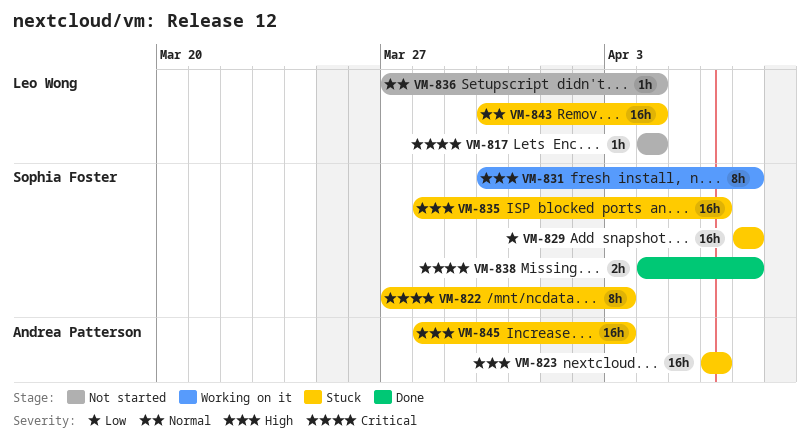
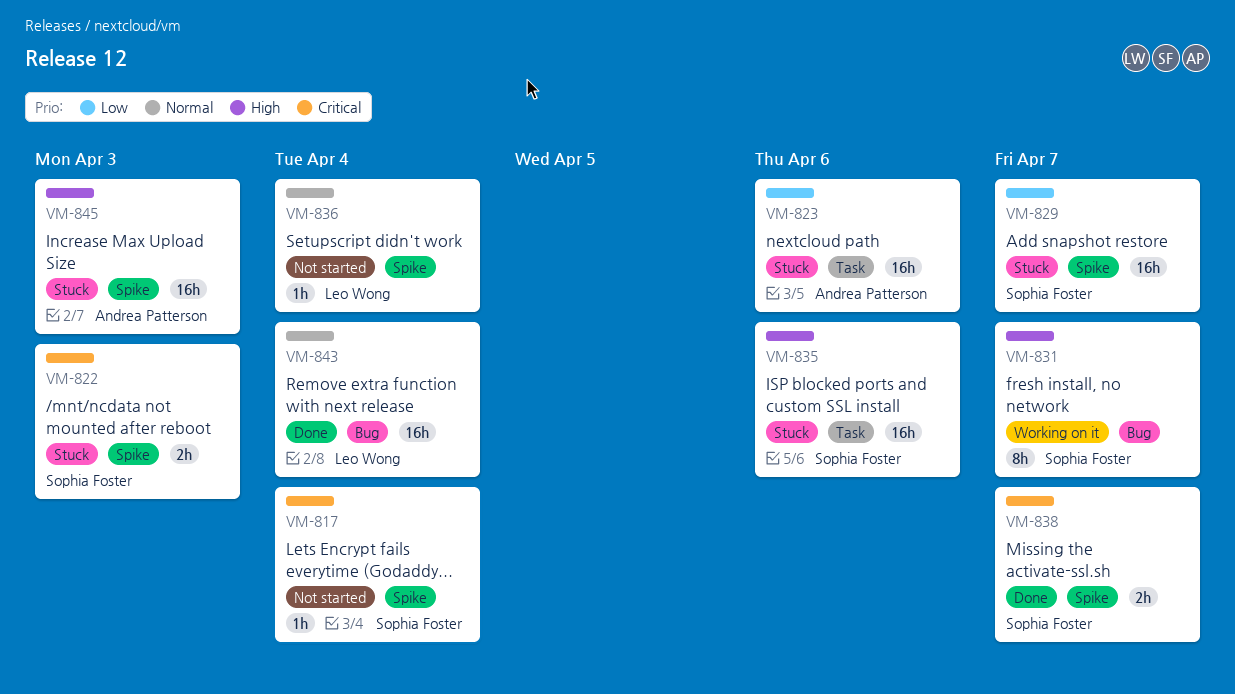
VM-817, owner: Leo Wong -> Sophia Foster
VM-822, estimate: 8h -> 2h
VM-823, priority: High -> Low
VM-843, status: Stuck -> Done

